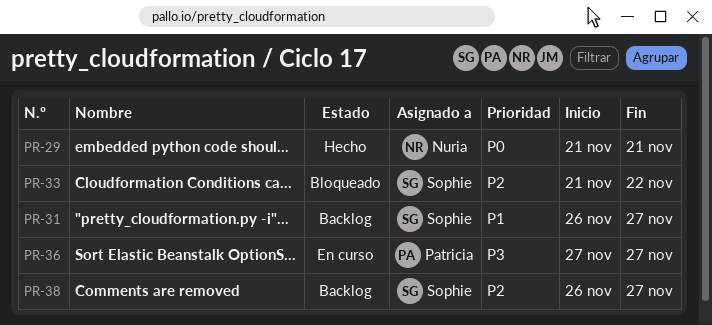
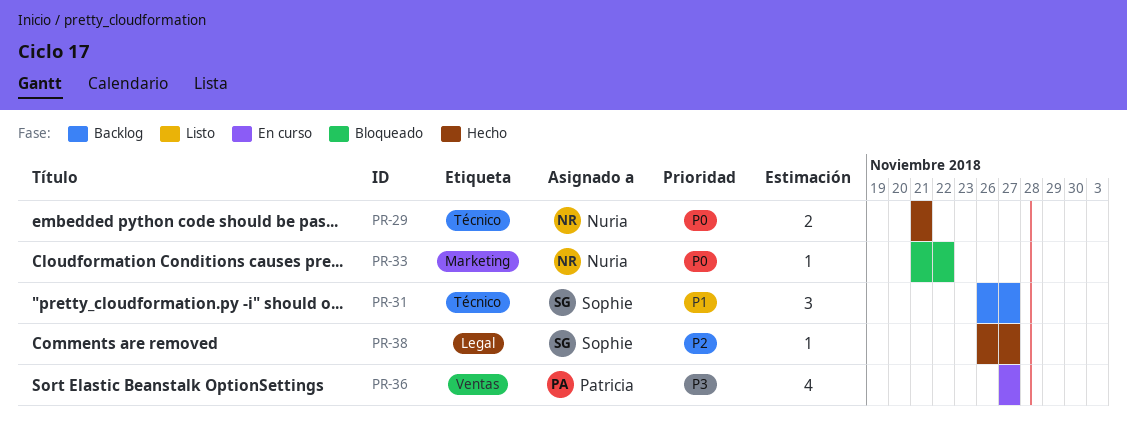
PR-33, owner: Sophie -> Nuria
PR-33, priority: P2 -> P0
PR-38, status: Backlog -> Hecho

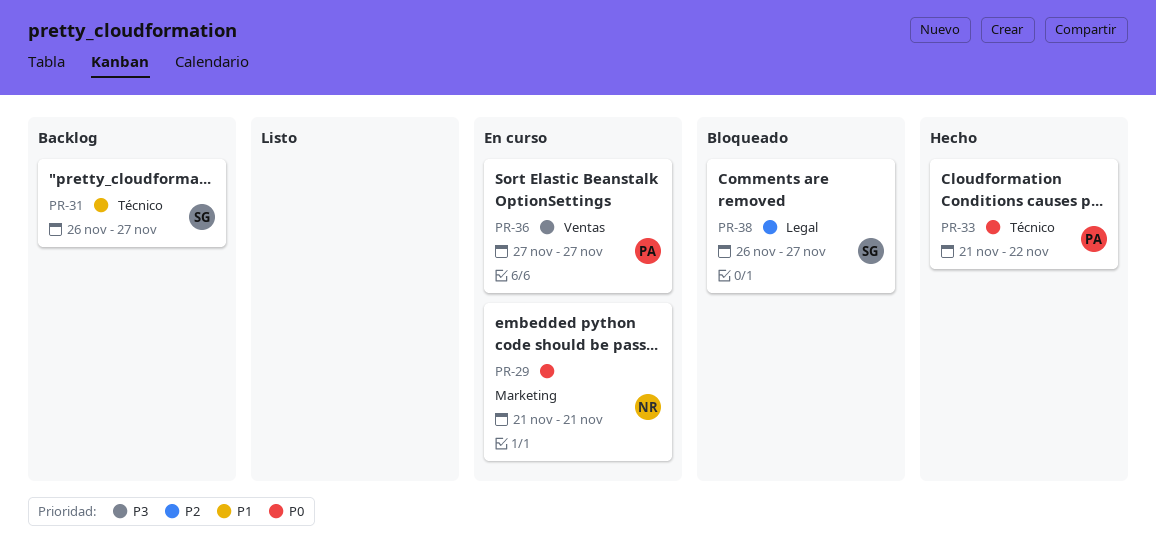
PR-29, status: Hecho -> En curso
PR-29, label: Técnico -> Marketing
PR-33, status: Bloqueado -> Hecho
PR-33, owner: Nuria -> Patricia
PR-33, label: Marketing -> Técnico
PR-38, status: Hecho -> Bloqueado

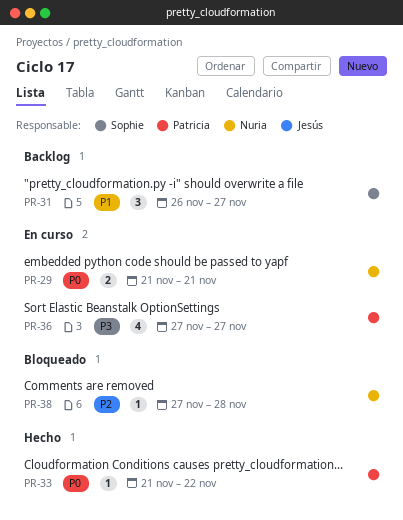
PR-38, owner: Sophie -> Nuria
PR-38, start: Nov 26 -> Nov 27
PR-38, due: Nov 27 -> Nov 28

